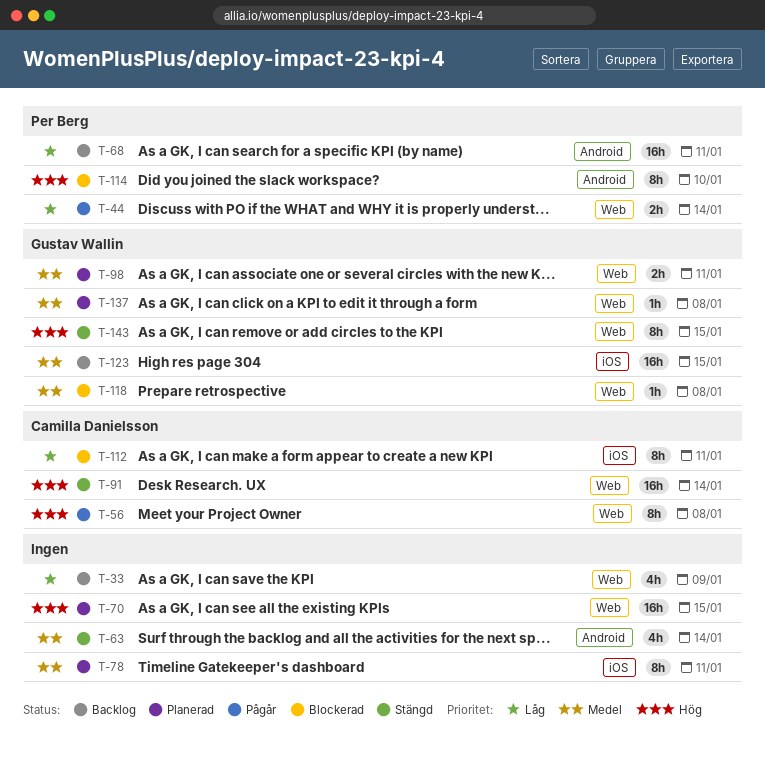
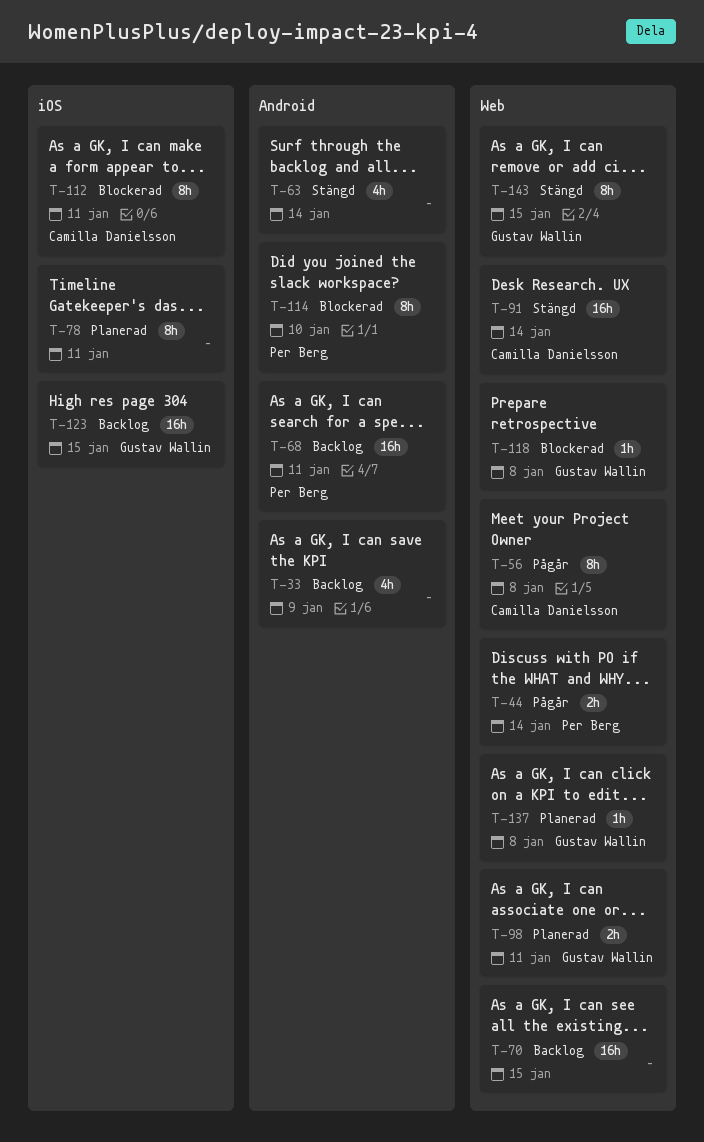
T-33, label: Web -> Android
T-70, status: Planerad -> Backlog

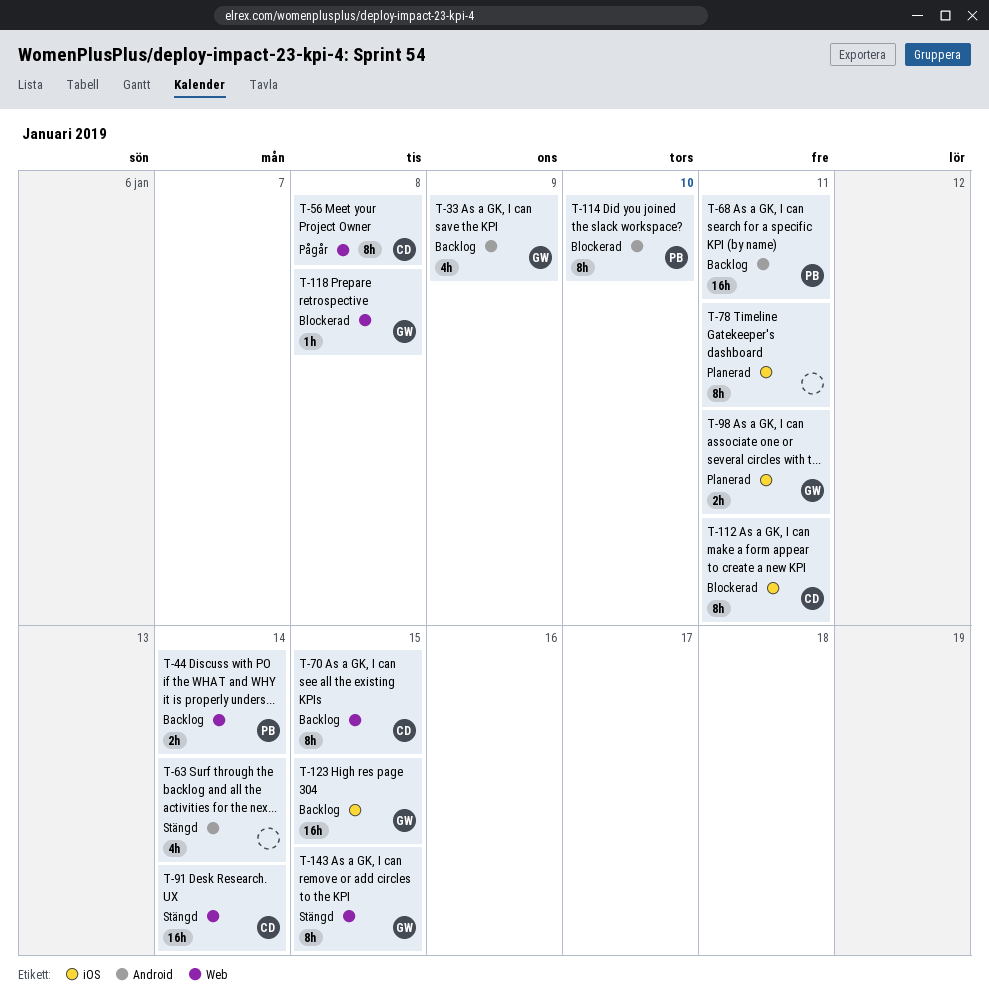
T-33, owner: none -> Gustav Wallin
T-44, status: Pågår -> Backlog
T-70, owner: none -> Camilla Danielsson
T-70, estimate: 16h -> 8h
T-98, label: Web -> iOS
T-137: present -> none

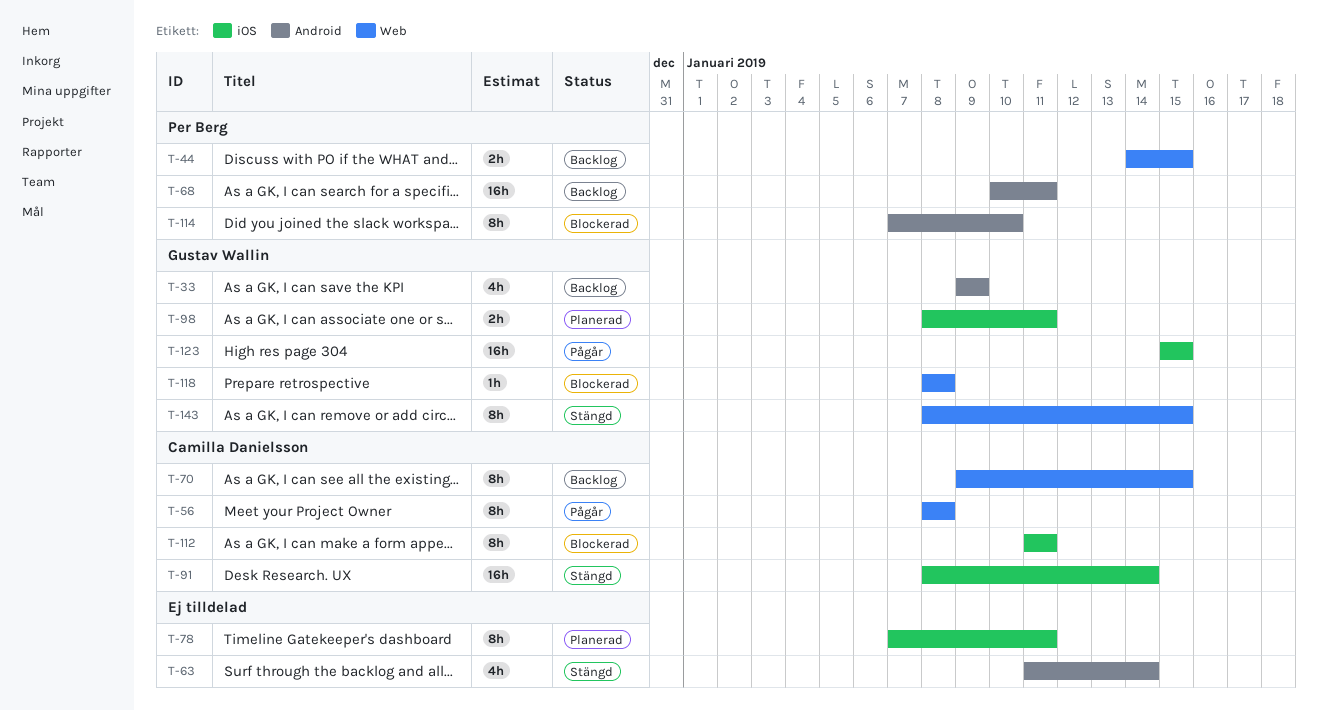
T-44, due: Jan 14 -> Jan 15
T-91, label: Web -> iOS
T-123, status: Backlog -> Pågår

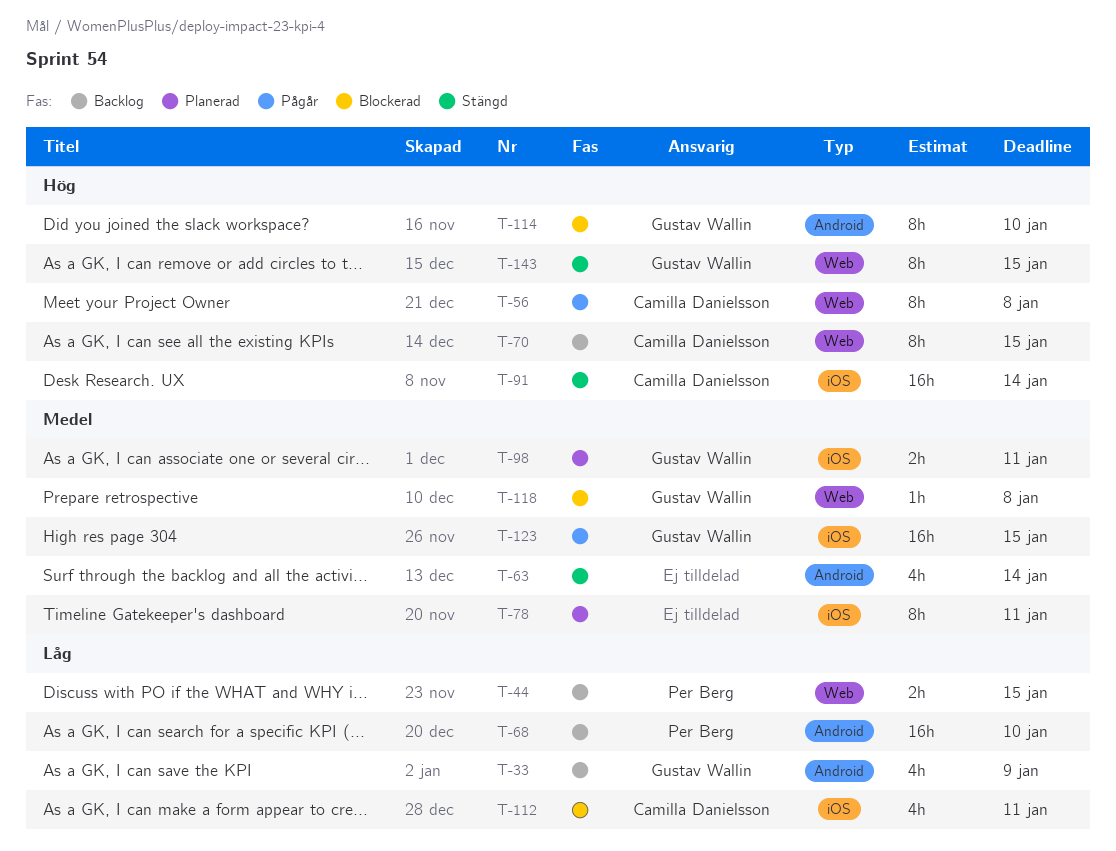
T-68, due: Jan 11 -> Jan 10
T-112, estimate: 8h -> 4h
T-114, owner: Per Berg -> Gustav Wallin

